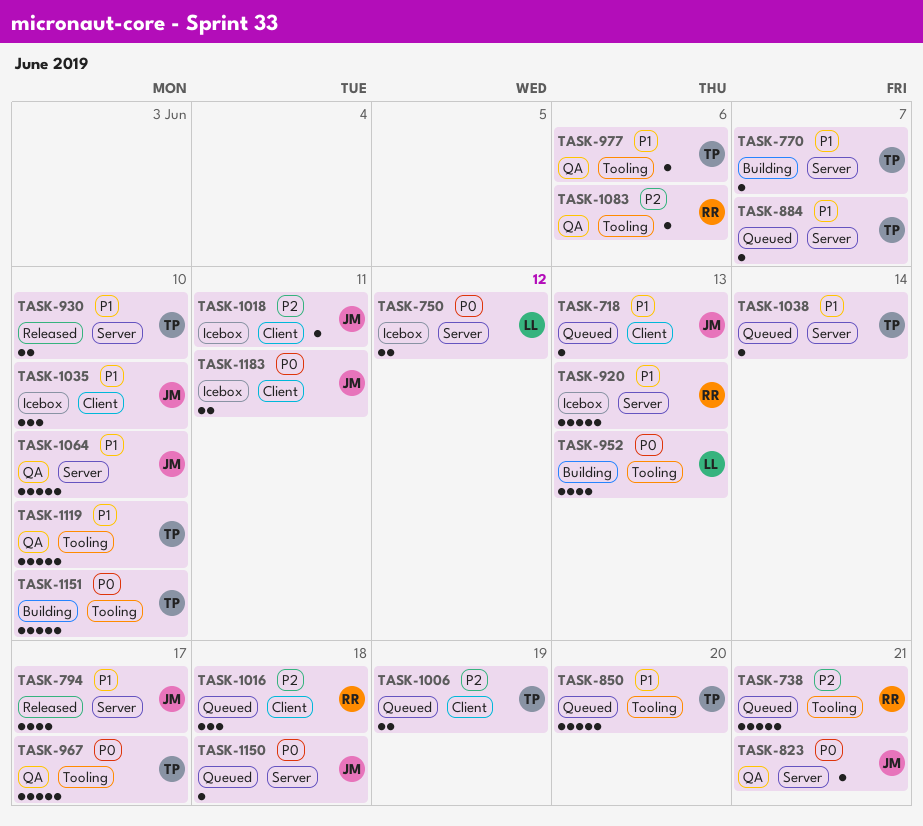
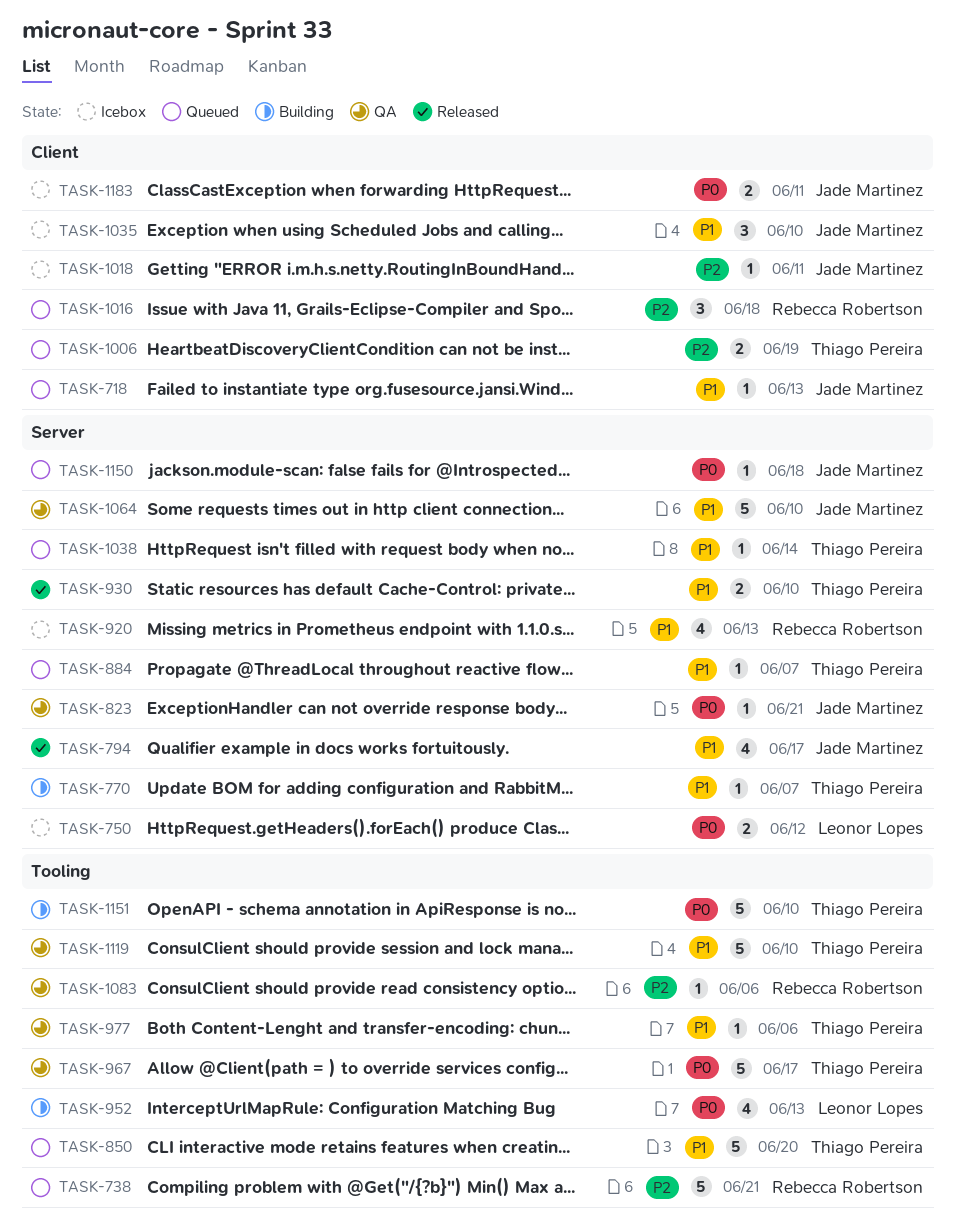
TASK-920, estimate: 5 -> 4

